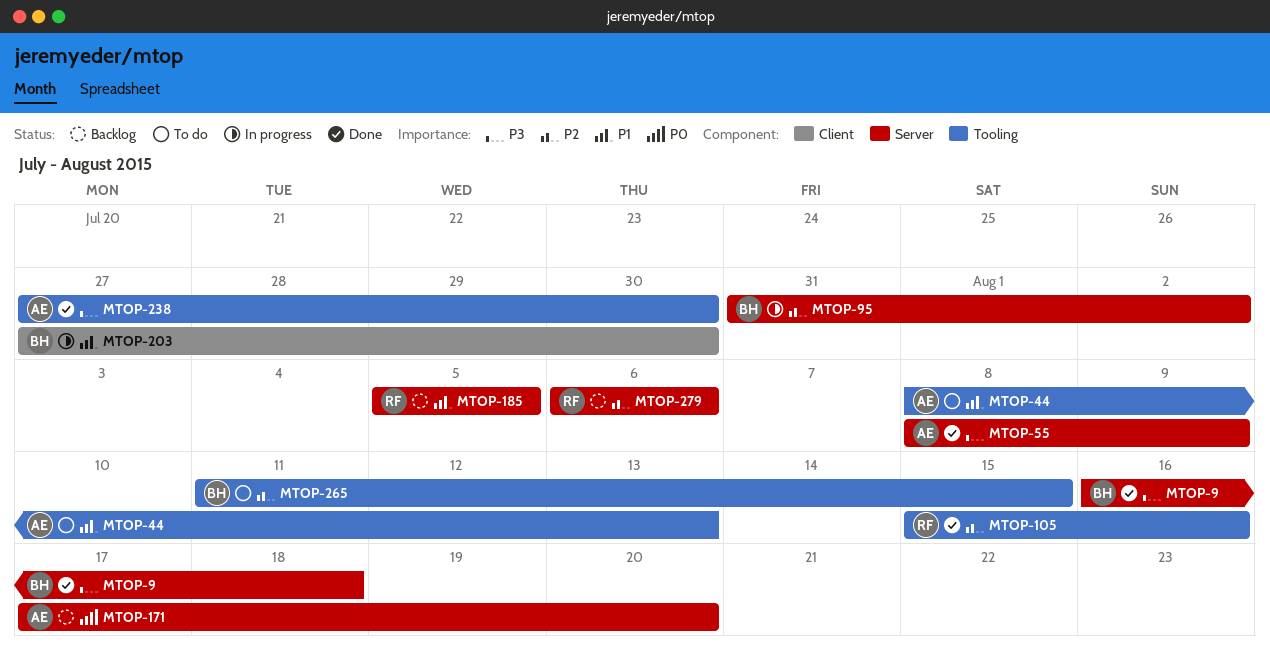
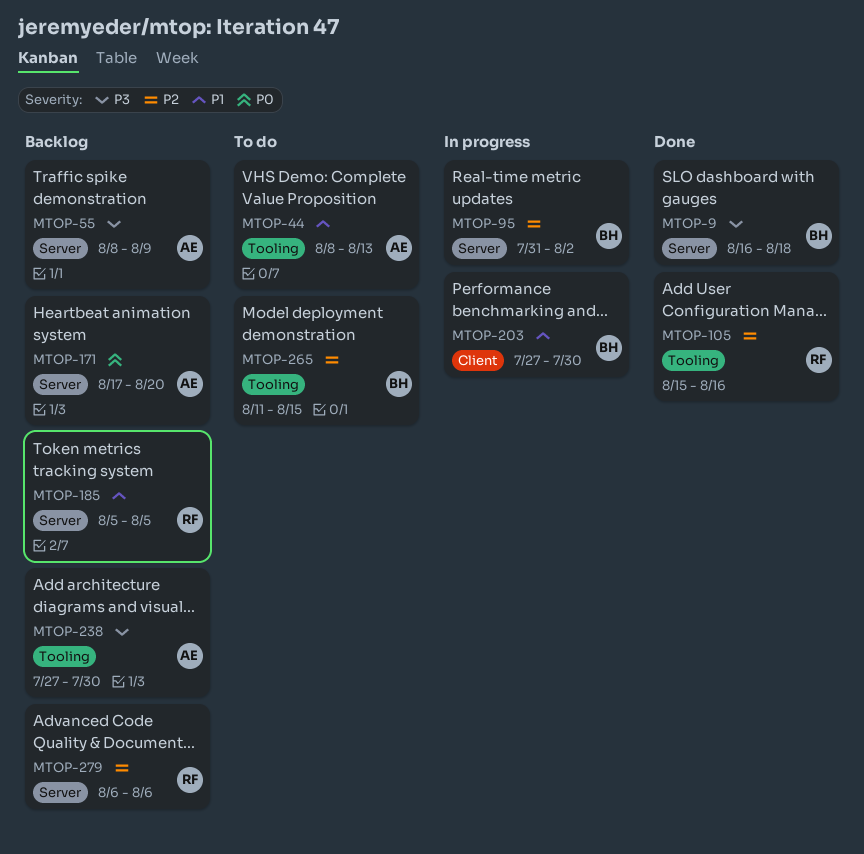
MTOP-55, status: Done -> Backlog
MTOP-238, status: Done -> Backlog

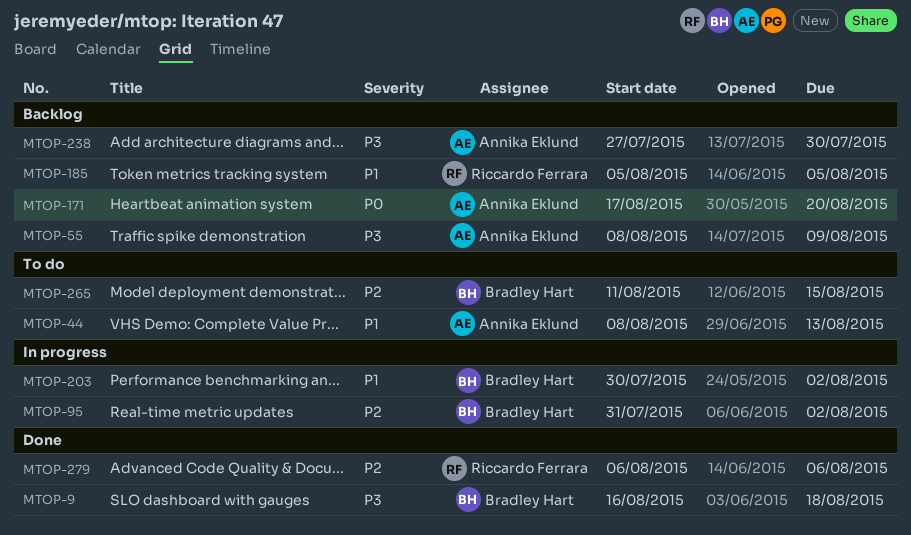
MTOP-105: present -> none
MTOP-203, start: Jul 27 -> Jul 30
MTOP-203, due: Jul 30 -> Aug 2
MTOP-279, status: Backlog -> Done

